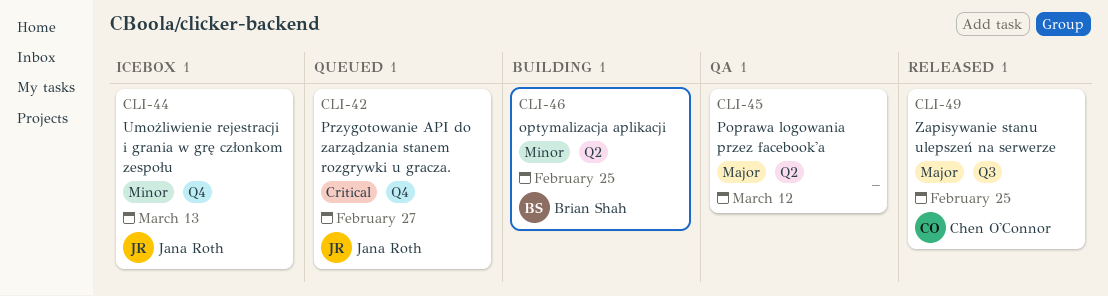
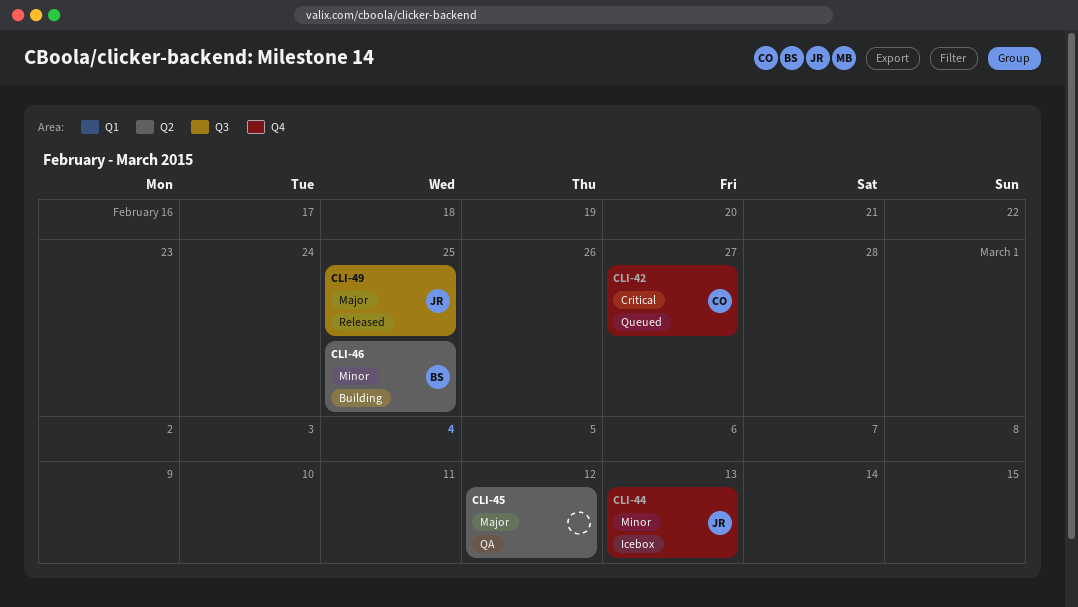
CLI-42, owner: Jana Roth -> Chen O'Connor
CLI-49, owner: Chen O'Connor -> Jana Roth

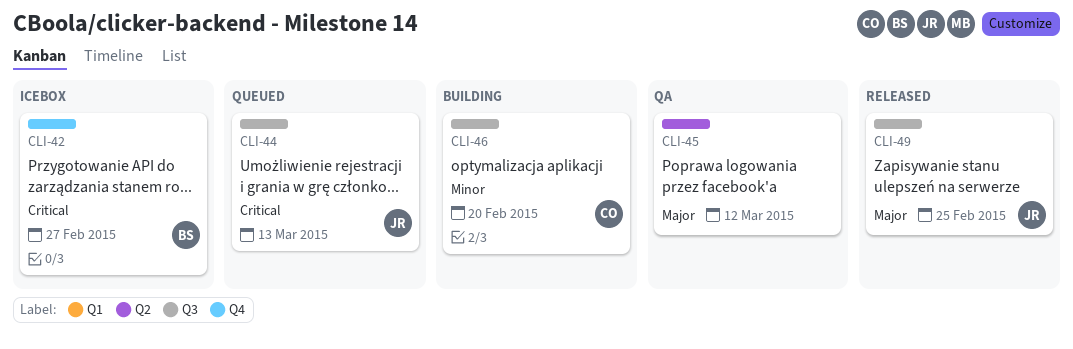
CLI-42, status: Queued -> Icebox
CLI-42, owner: CO -> BS
CLI-44, status: Icebox -> Queued
CLI-44, priority: Minor -> Critical
CLI-44, label: Q4 -> Q3
CLI-46, owner: BS -> CO
CLI-46, label: Q2 -> Q3
CLI-46, due: Feb 25 -> Feb 20

